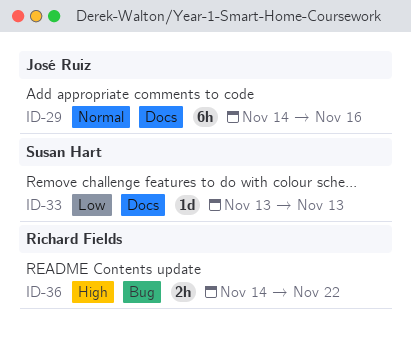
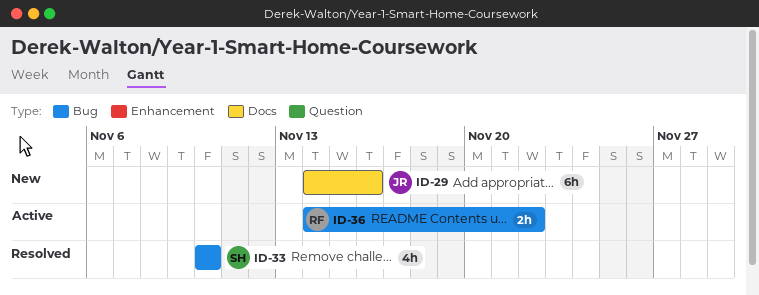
ID-33, label: Docs -> Bug
ID-33, estimate: 1d -> 4h
ID-33, start: Nov 13 -> Nov 10
ID-33, due: Nov 13 -> Nov 10

